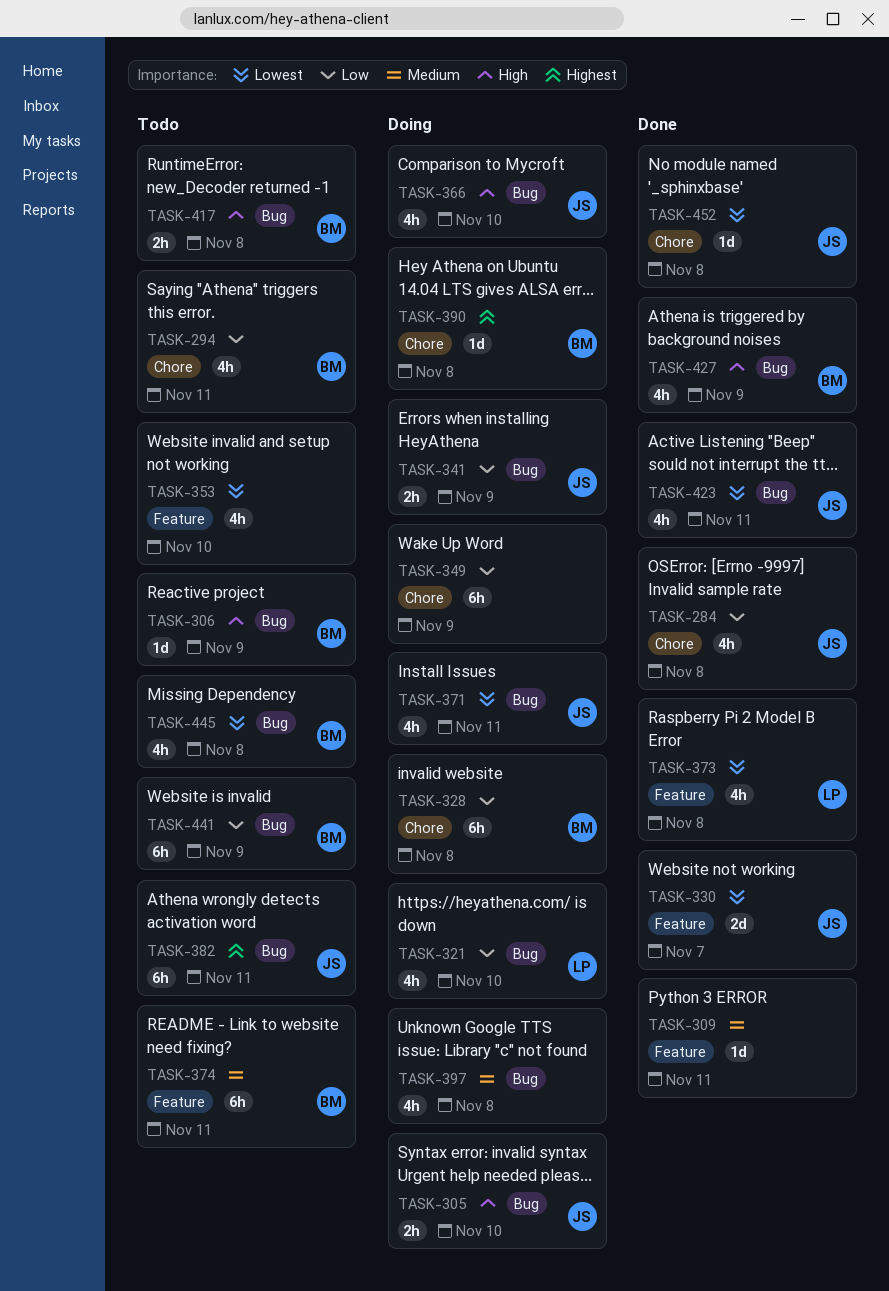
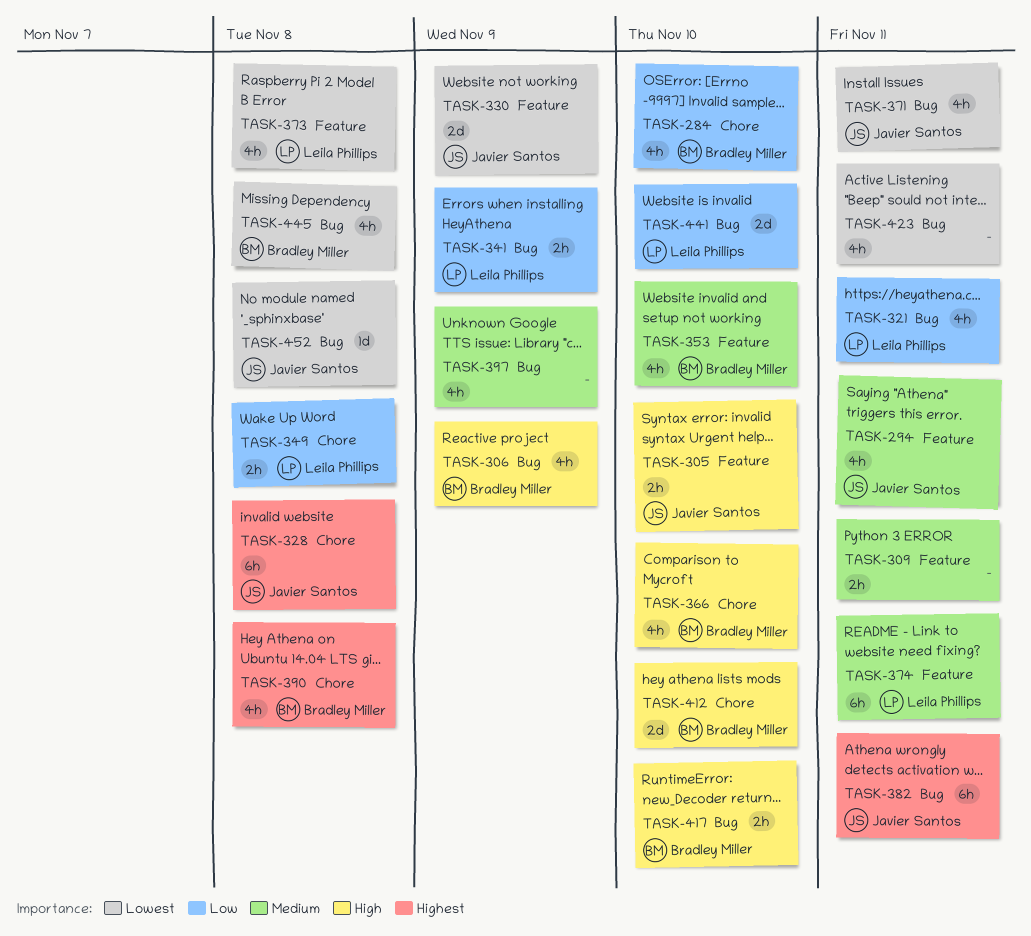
TASK-284, owner: Javier Santos -> Bradley Miller
TASK-284, due: Nov 8 -> Nov 10
TASK-294, owner: Bradley Miller -> Javier Santos
TASK-294, priority: Low -> Medium
TASK-294, label: Chore -> Feature
TASK-305, label: Bug -> Feature
TASK-306, estimate: 1d -> 4h
TASK-309, estimate: 1d -> 2h
TASK-321, due: Nov 10 -> Nov 11
TASK-328, owner: Bradley Miller -> Javier Santos
TASK-328, priority: Low -> Highest
TASK-330, due: Nov 7 -> Nov 9
TASK-341, owner: Javier Santos -> Leila Phillips
TASK-349, owner: none -> Leila Phillips
TASK-349, estimate: 6h -> 2h
TASK-349, due: Nov 9 -> Nov 8
TASK-353, owner: none -> Bradley Miller
TASK-353, priority: Lowest -> Medium
TASK-366, owner: Javier Santos -> Bradley Miller
TASK-366, label: Bug -> Chore
TASK-374, owner: Bradley Miller -> Leila Phillips
TASK-390, estimate: 1d -> 4h
TASK-397, due: Nov 8 -> Nov 9
TASK-412: none -> present
TASK-417, due: Nov 8 -> Nov 10
TASK-423, owner: Javier Santos -> none
TASK-427: present -> none
TASK-441, owner: Bradley Miller -> Leila Phillips
TASK-441, estimate: 6h -> 2d
TASK-441, due: Nov 9 -> Nov 10
TASK-452, label: Chore -> Bug

